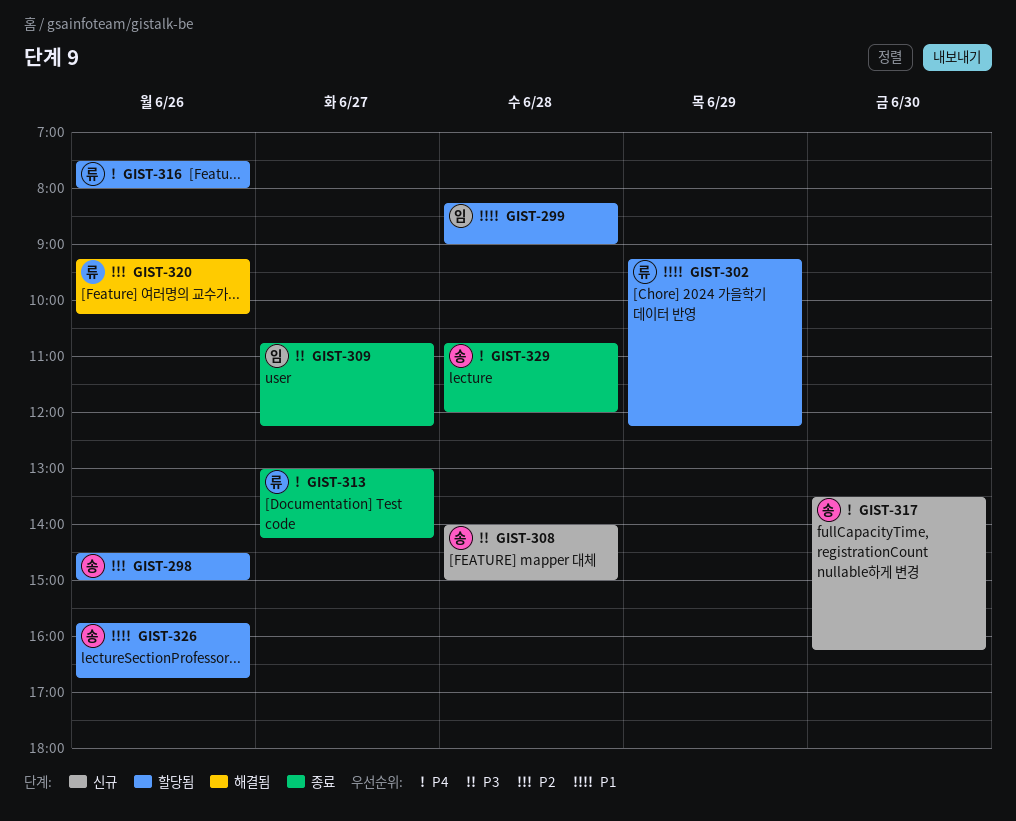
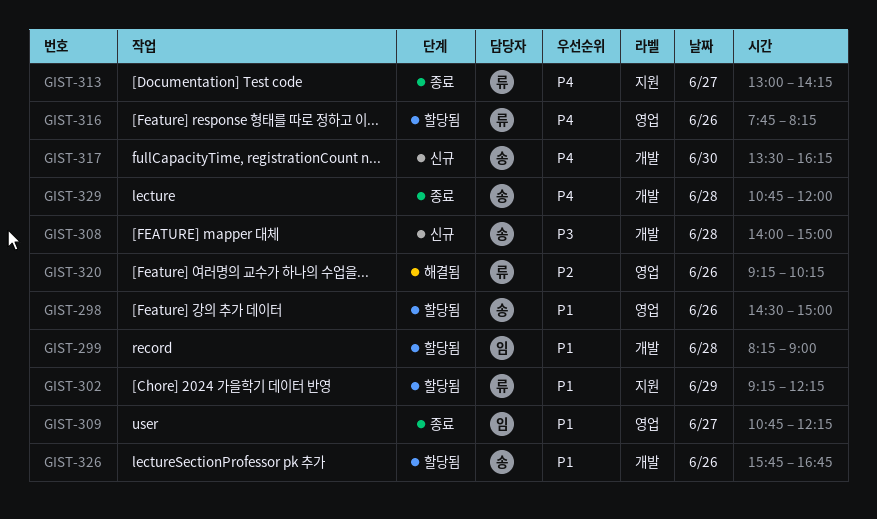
GIST-298, priority: P2 -> P1
GIST-309, priority: P3 -> P1
GIST-316, begins: 07:30 -> 07:45
GIST-316, ends: 08:00 -> 08:15

